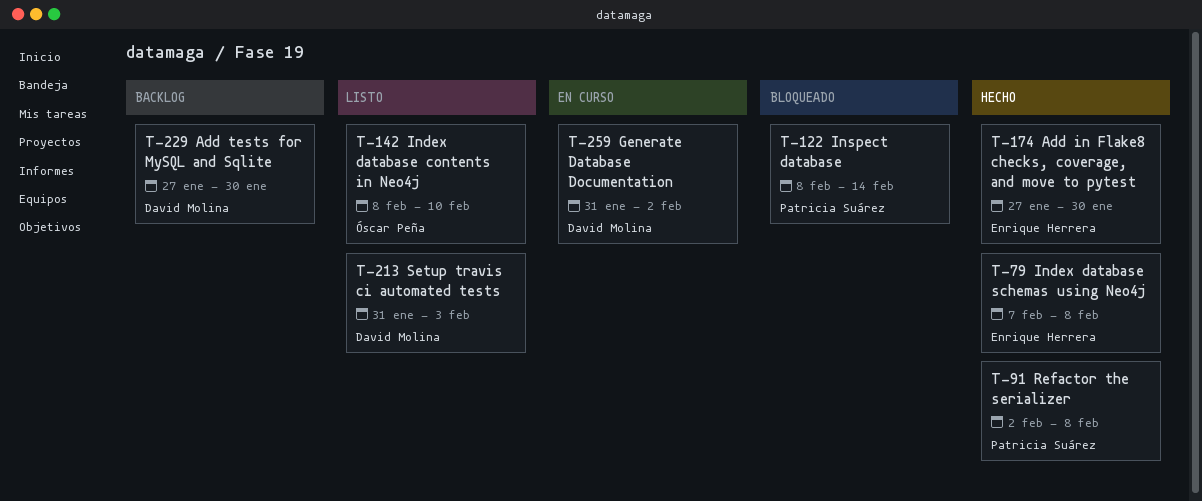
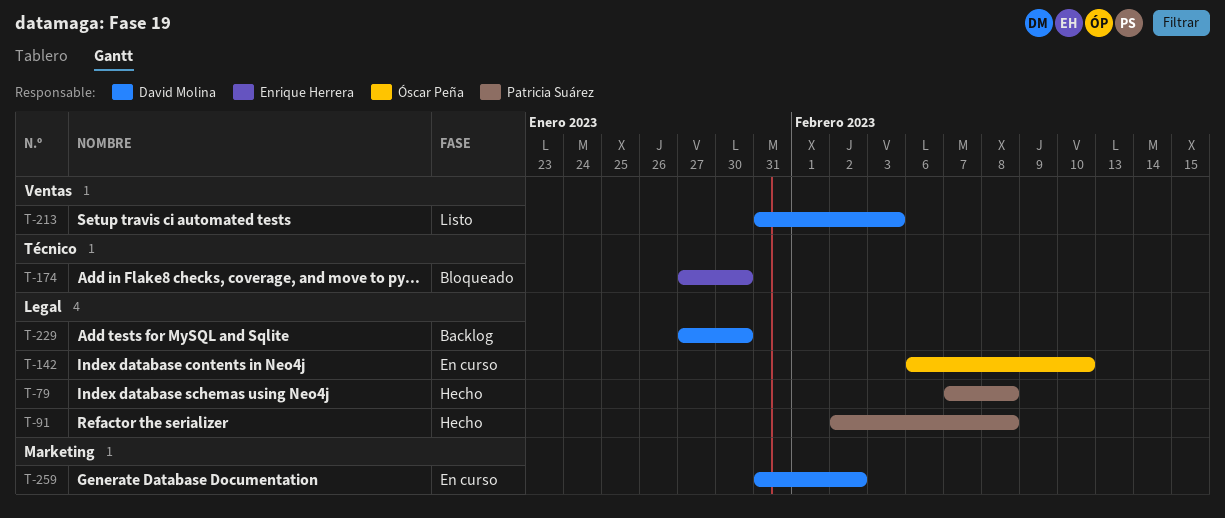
T-79, owner: Enrique Herrera -> Patricia Suárez
T-122: present -> none
T-142, status: Listo -> En curso
T-142, start: Feb 8 -> Feb 6
T-174, status: Hecho -> Bloqueado

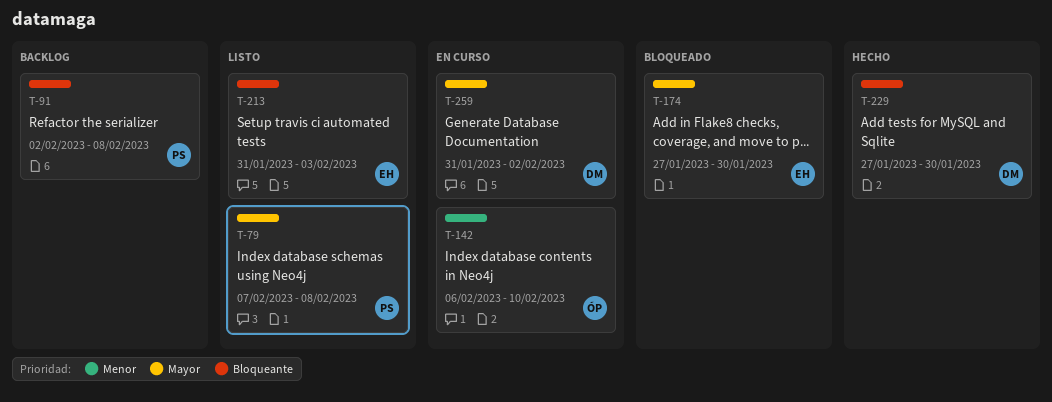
T-79, status: Hecho -> Listo
T-91, status: Hecho -> Backlog
T-213, owner: David Molina -> Enrique Herrera
T-229, status: Backlog -> Hecho

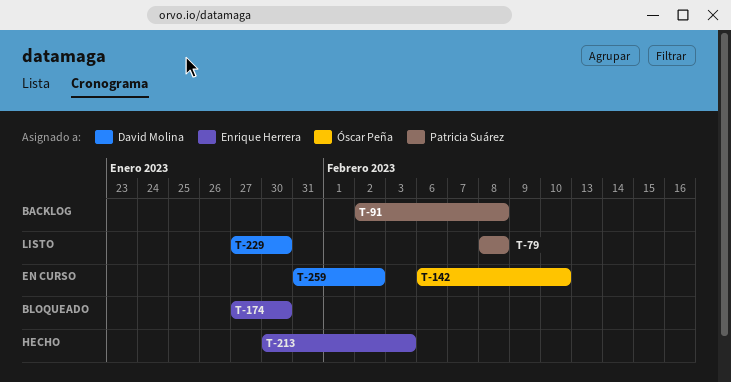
T-79, start: Feb 7 -> Feb 8
T-213, status: Listo -> Hecho
T-213, start: Jan 31 -> Jan 30
T-229, status: Hecho -> Listo

